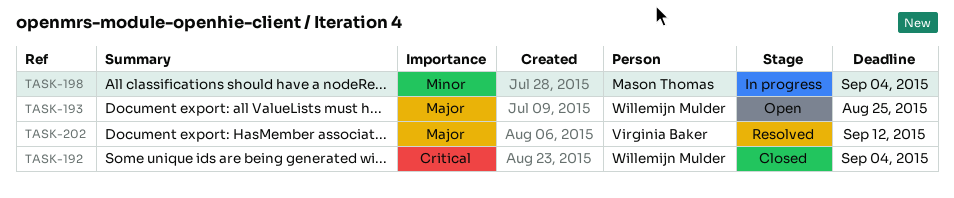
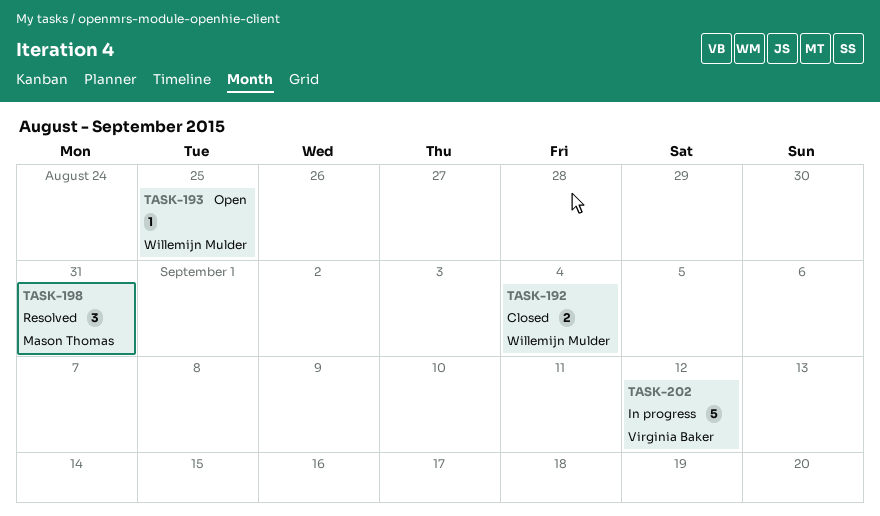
TASK-198, status: In progress -> Resolved
TASK-198, due: Sep 4 -> Aug 31
TASK-202, status: Resolved -> In progress

